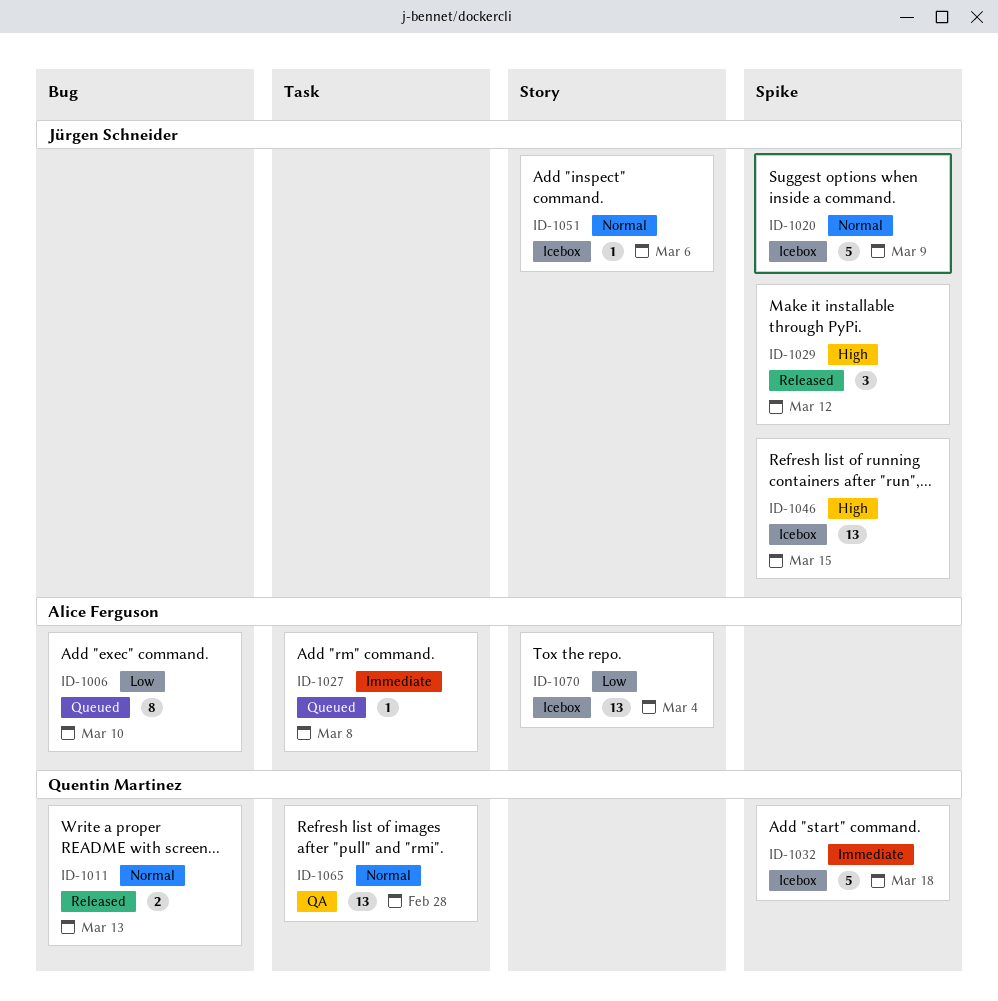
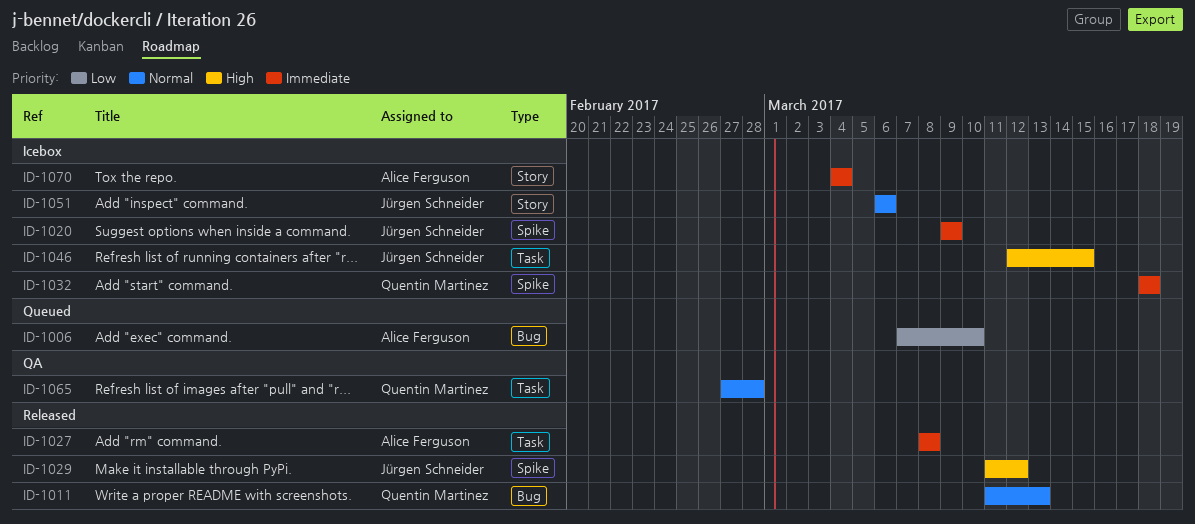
ID-1020, priority: Normal -> Immediate
ID-1027, status: Queued -> Released
ID-1046, label: Spike -> Task
ID-1070, priority: Low -> Immediate

